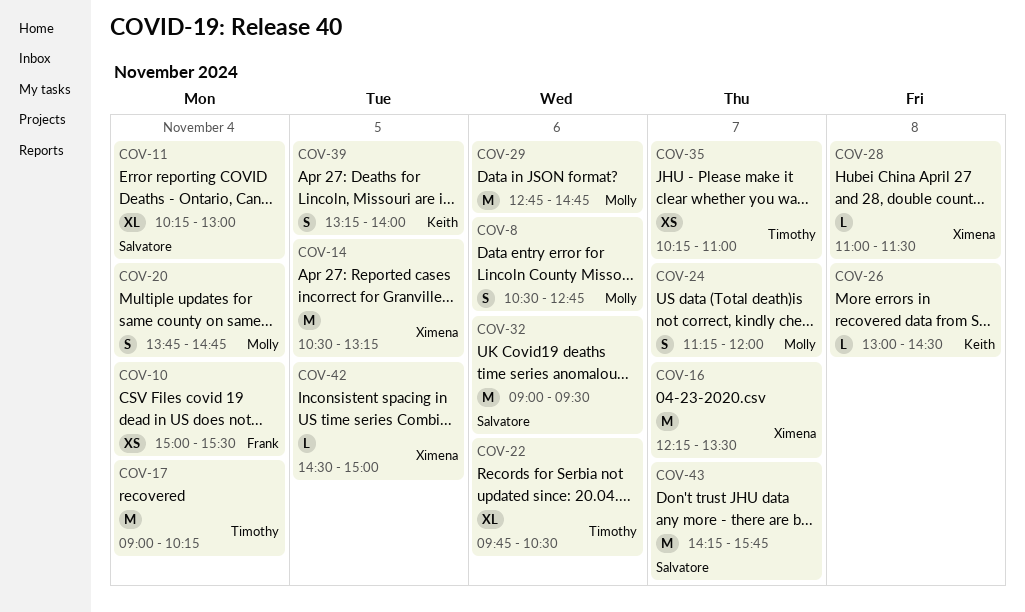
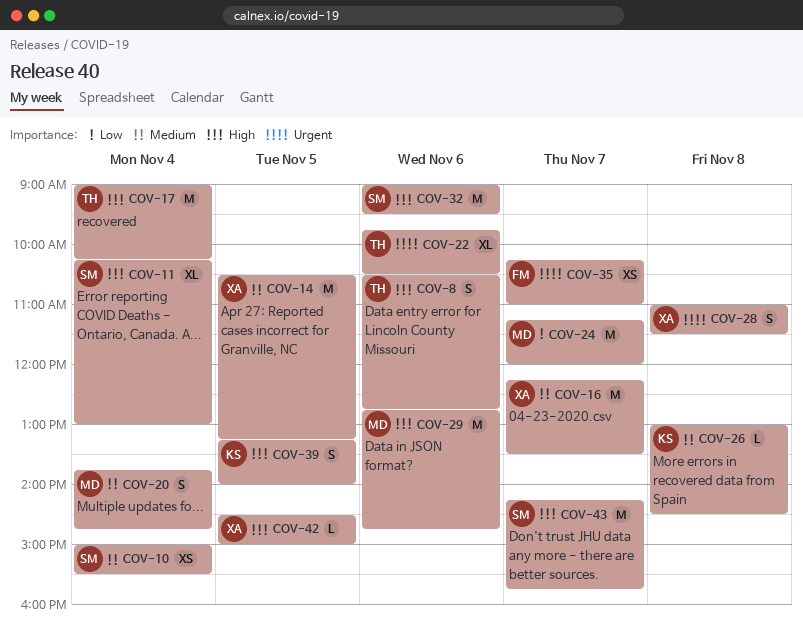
COV-8, owner: Molly -> Timothy
COV-10, owner: Frank -> Salvatore
COV-24, estimate: S -> M
COV-28, estimate: L -> S
COV-35, owner: Timothy -> Frank

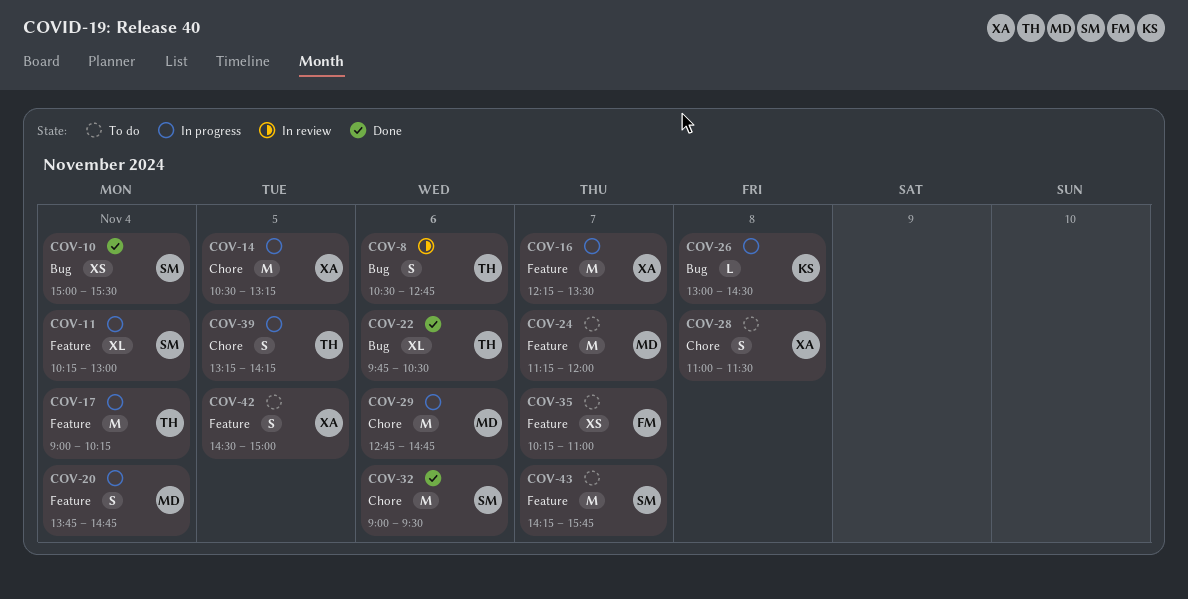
COV-39, owner: KS -> TH
COV-39, ends: 14:00 -> 14:15
COV-42, estimate: L -> S

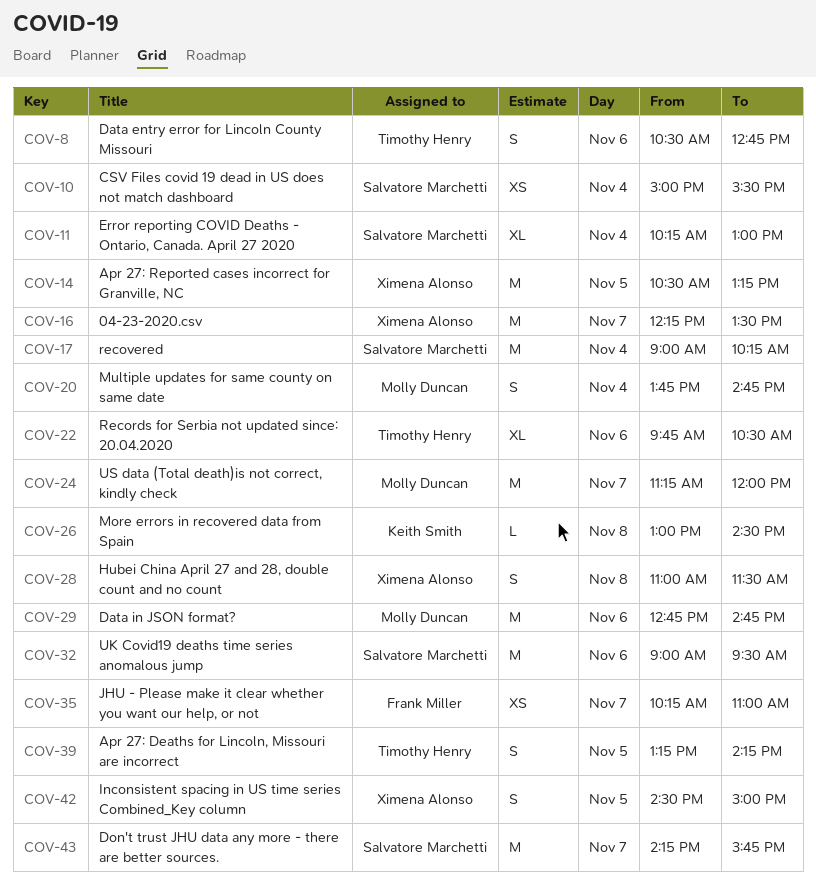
COV-17, owner: Timothy Henry -> Salvatore Marchetti

